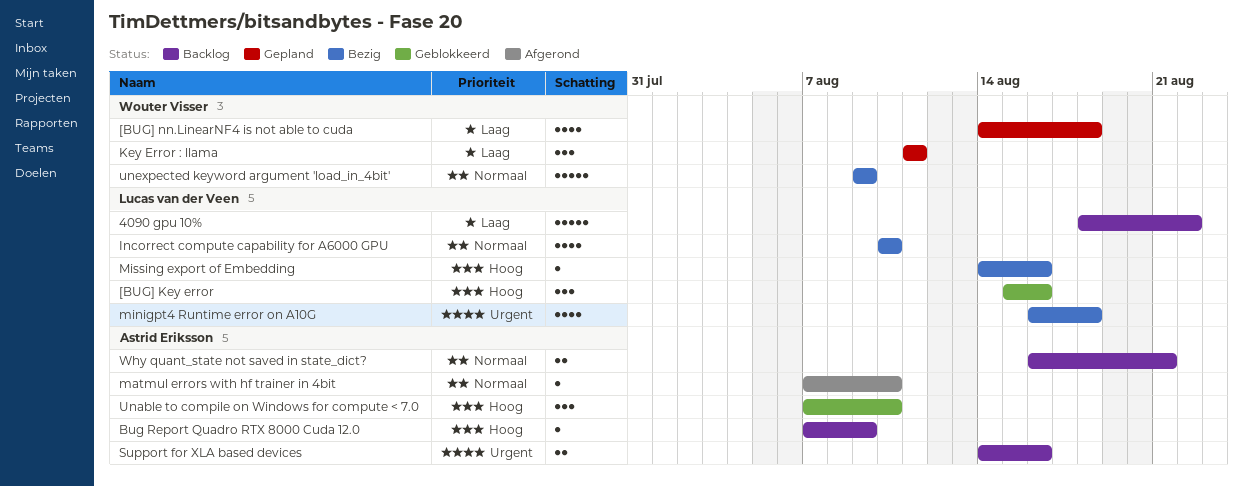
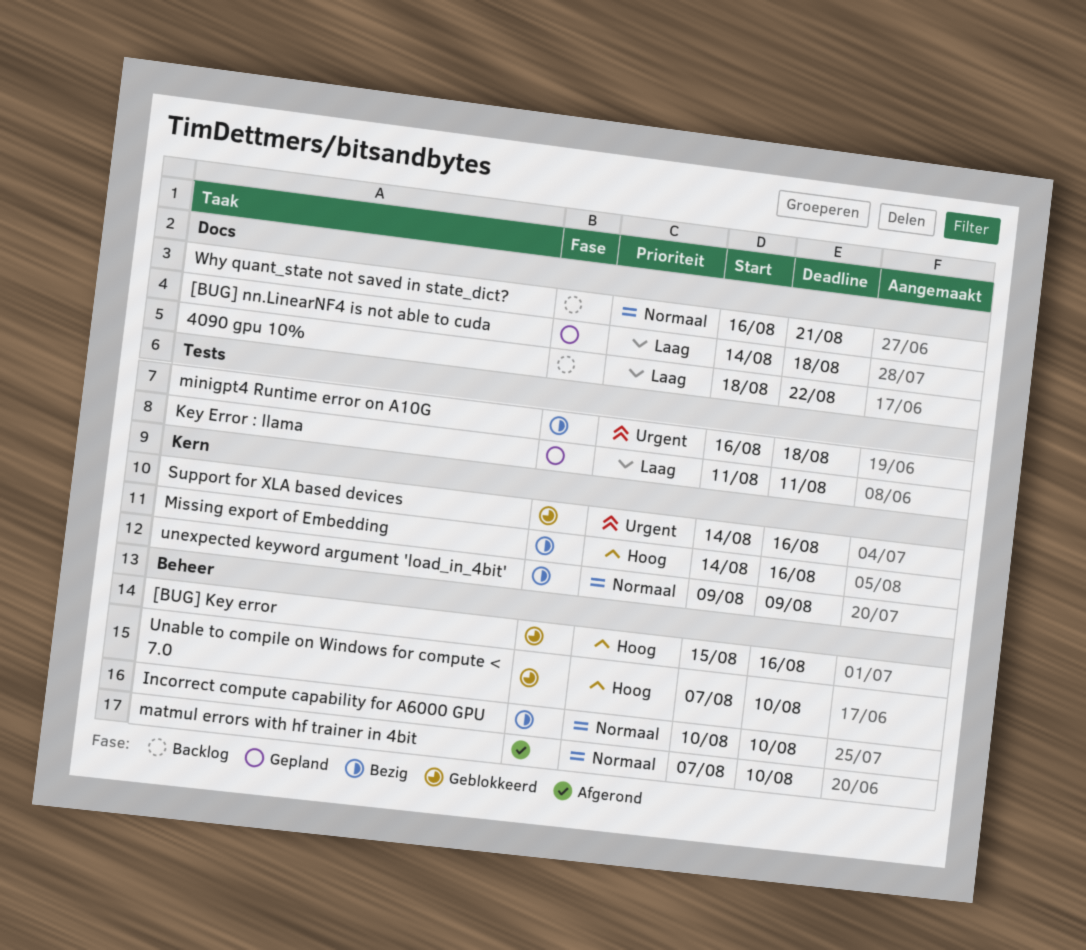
Bug Report Quadro RTX 8000 Cuda 12.0: present -> none
Support for XLA based devices, status: Backlog -> Geblokkeerd

